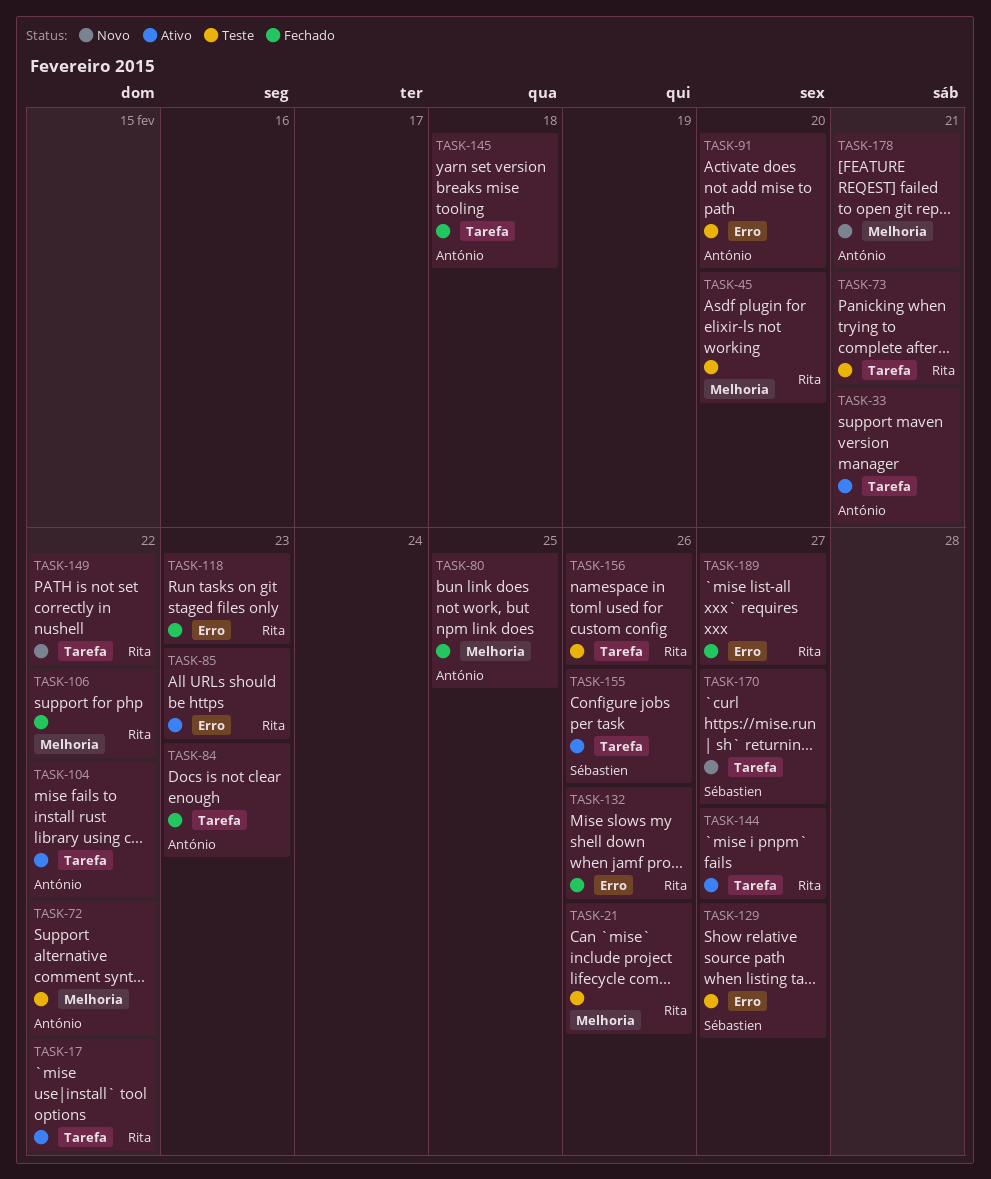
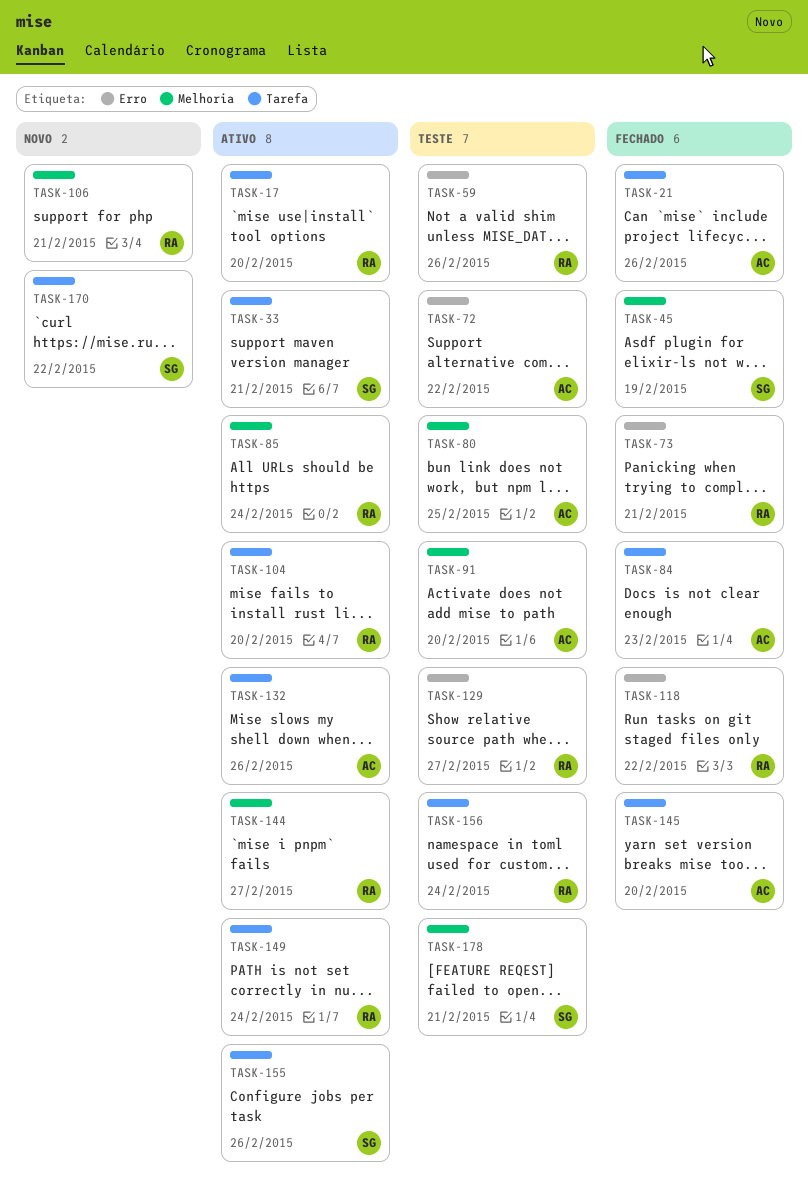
TASK-17, due: Feb 22 -> Feb 20
TASK-21, status: Teste -> Fechado
TASK-21, owner: Rita -> António
TASK-21, label: Melhoria -> Tarefa
TASK-33, owner: António -> Sébastien
TASK-45, status: Teste -> Fechado
TASK-45, owner: Rita -> Sébastien
TASK-45, due: Feb 20 -> Feb 19
TASK-59: none -> present
TASK-72, label: Melhoria -> Erro
TASK-73, status: Teste -> Fechado
TASK-73, label: Tarefa -> Erro
TASK-80, status: Fechado -> Teste
TASK-85, label: Erro -> Melhoria
TASK-85, due: Feb 23 -> Feb 24
TASK-91, label: Erro -> Melhoria
TASK-104, owner: António -> Rita
TASK-104, due: Feb 22 -> Feb 20
TASK-106, status: Fechado -> Novo
TASK-106, due: Feb 22 -> Feb 21
TASK-118, due: Feb 23 -> Feb 22
TASK-129, owner: Sébastien -> Rita
TASK-132, status: Fechado -> Ativo
TASK-132, owner: Rita -> António
TASK-132, label: Erro -> Tarefa
TASK-144, label: Tarefa -> Melhoria
TASK-145, due: Feb 18 -> Feb 20
TASK-149, status: Novo -> Ativo
TASK-149, due: Feb 22 -> Feb 24
TASK-156, due: Feb 26 -> Feb 24
TASK-170, due: Feb 27 -> Feb 22
TASK-178, status: Novo -> Teste
TASK-178, owner: António -> Sébastien
TASK-189: present -> none

